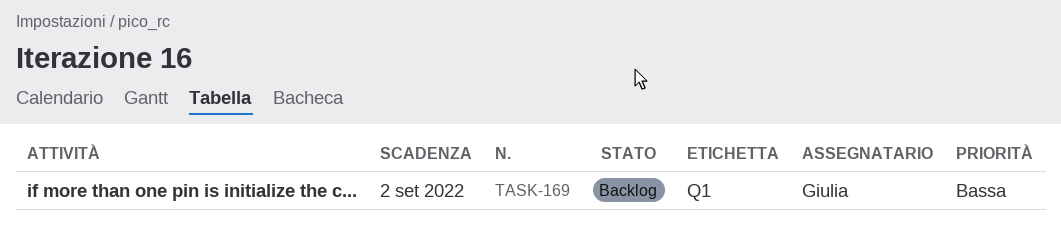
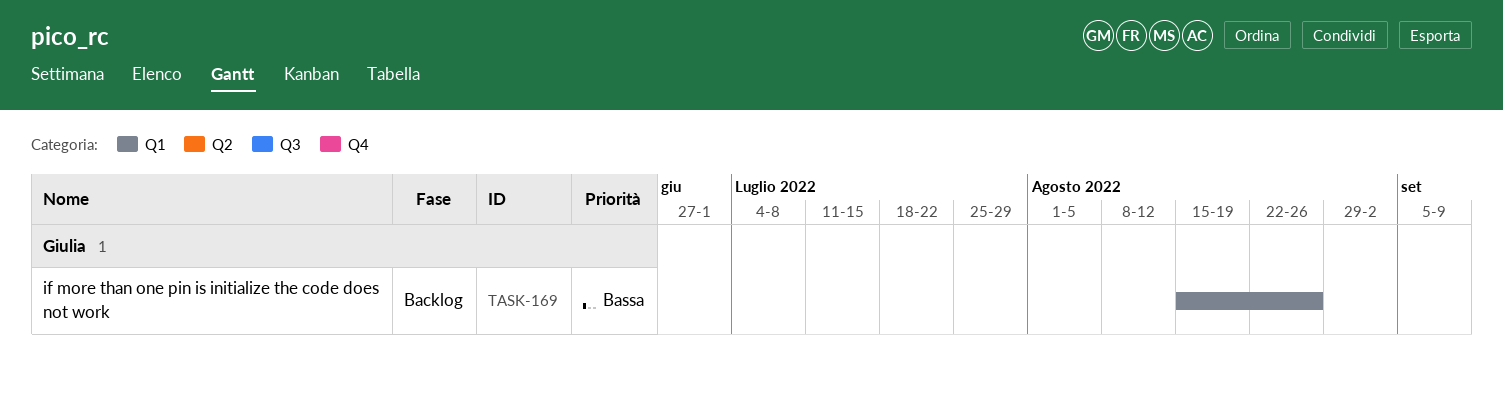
TASK-169, due: Sep 2 -> Aug 26

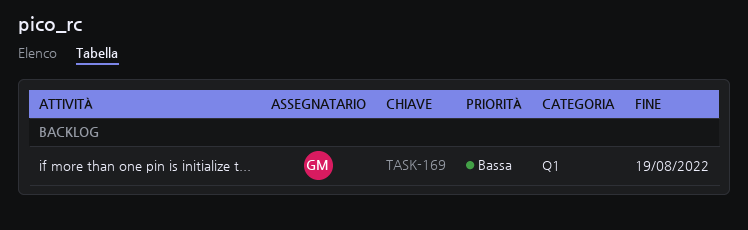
TASK-169, due: Aug 26 -> Aug 19

